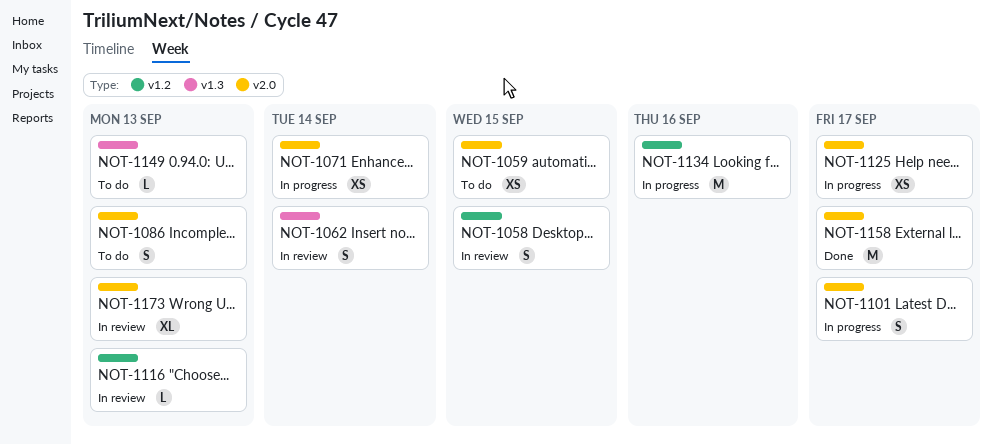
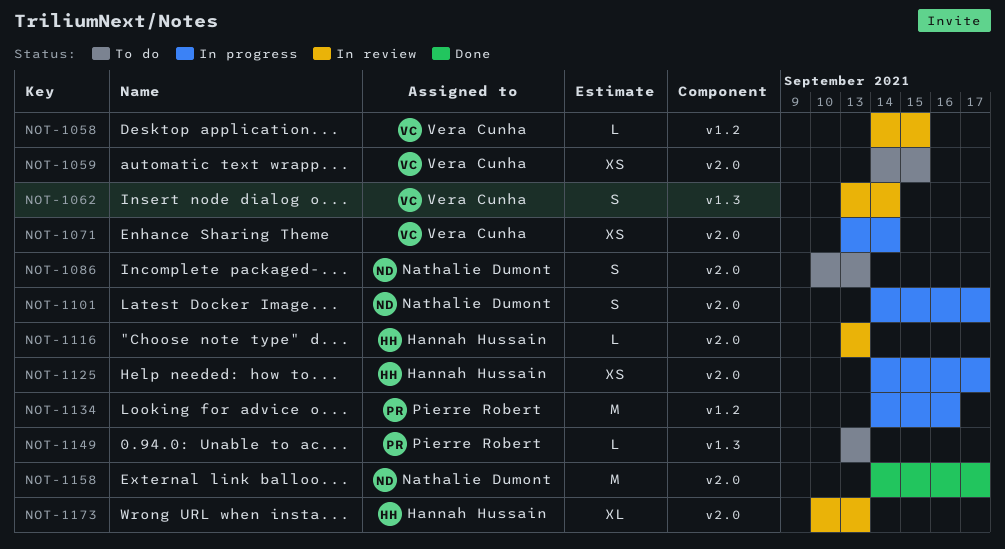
NOT-1058, estimate: S -> L
NOT-1116, label: v1.2 -> v2.0

